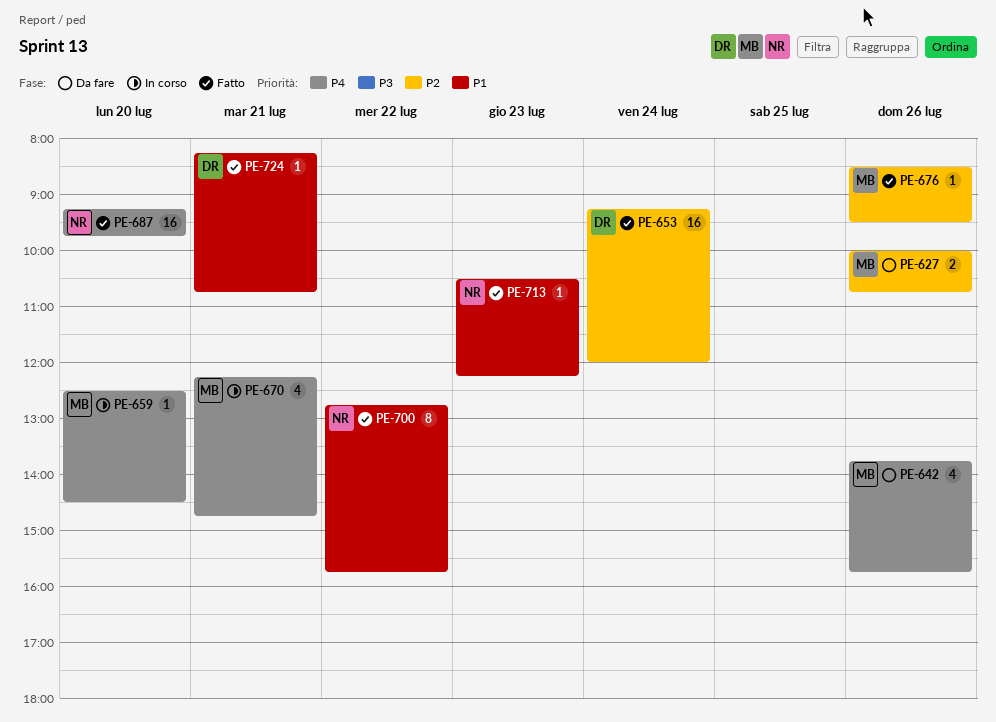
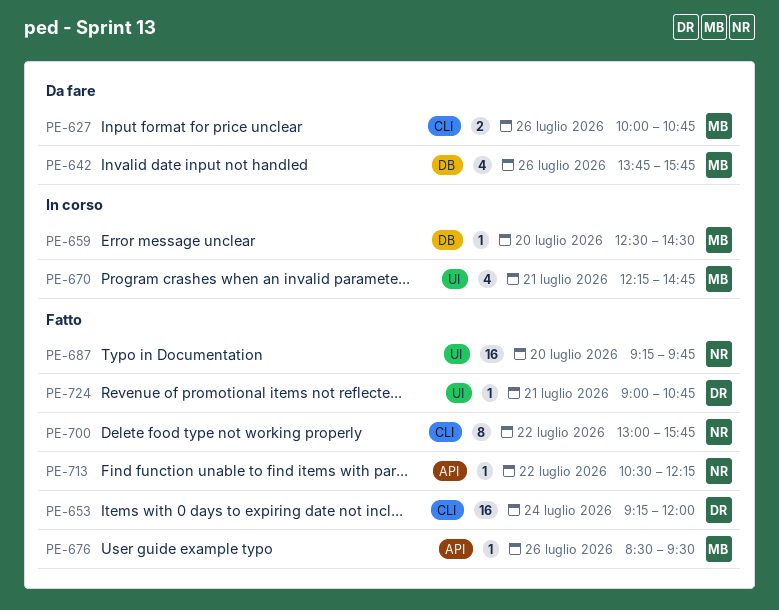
PE-700, begins: 12:45 -> 13:00
PE-713, day: Jul 23 -> Jul 22
PE-724, begins: 08:15 -> 09:00

